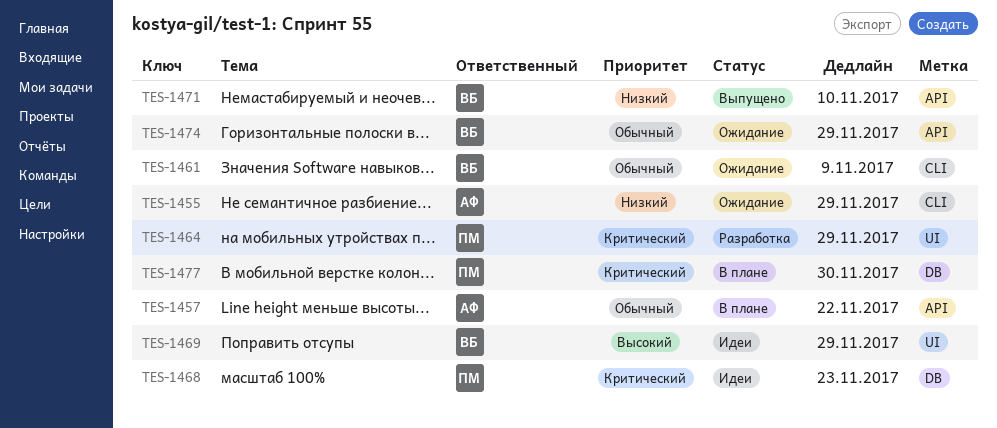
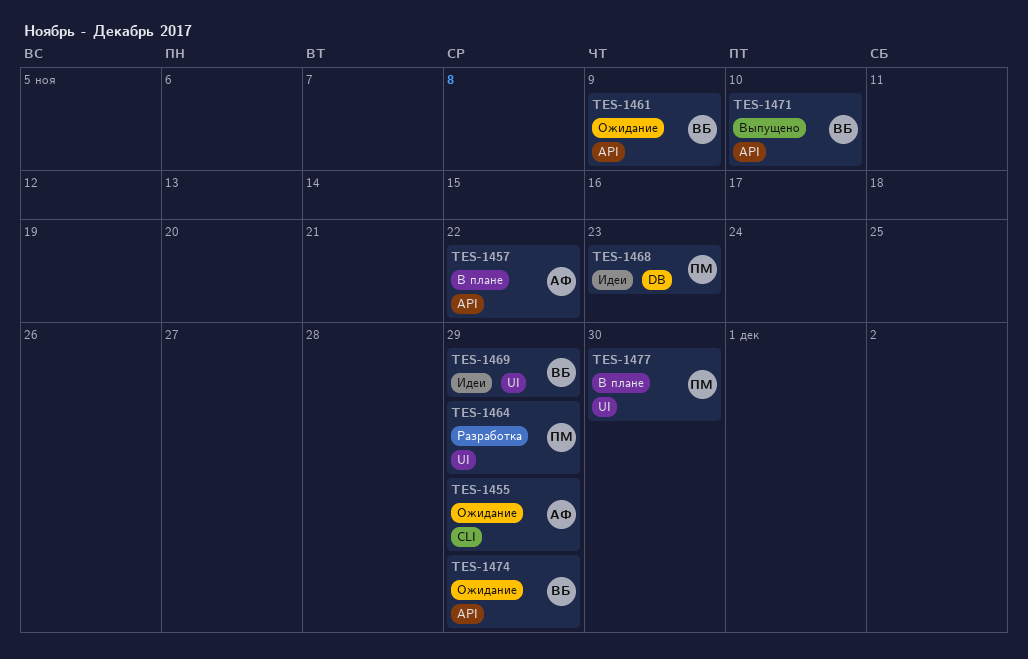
TES-1461, label: CLI -> API
TES-1477, label: DB -> UI

